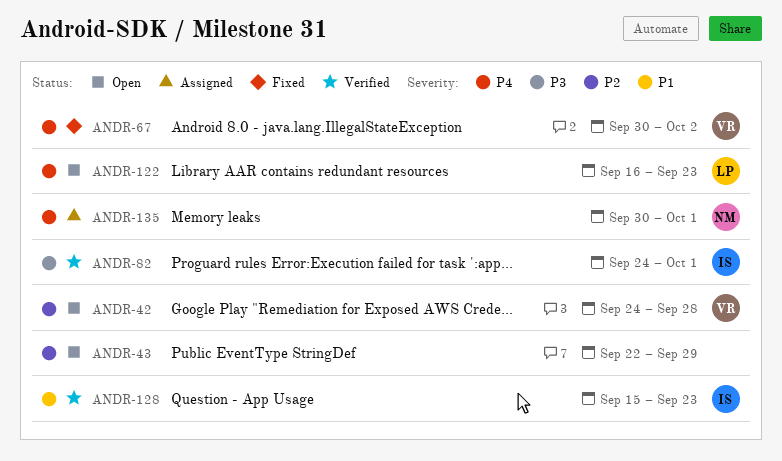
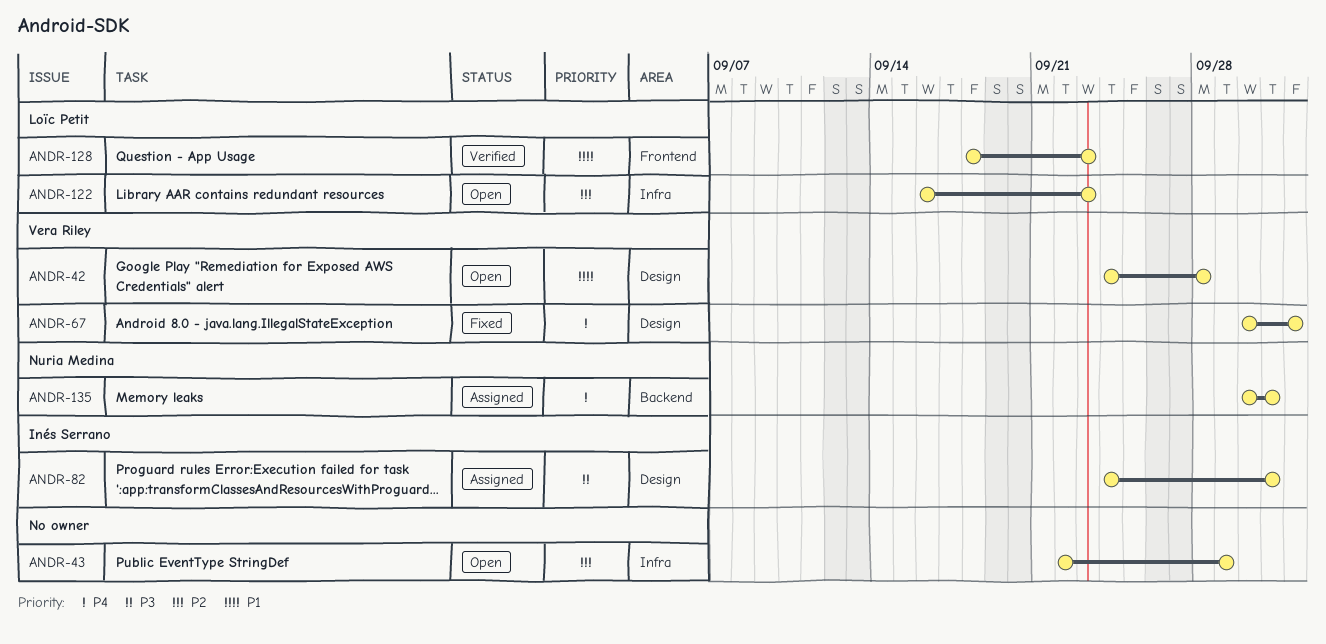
ANDR-42, priority: P2 -> P1
ANDR-82, status: Verified -> Assigned
ANDR-122, priority: P4 -> P2
ANDR-128, owner: Inés Serrano -> Loïc Petit
ANDR-128, start: Sep 15 -> Sep 18

